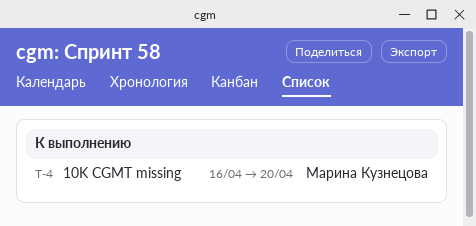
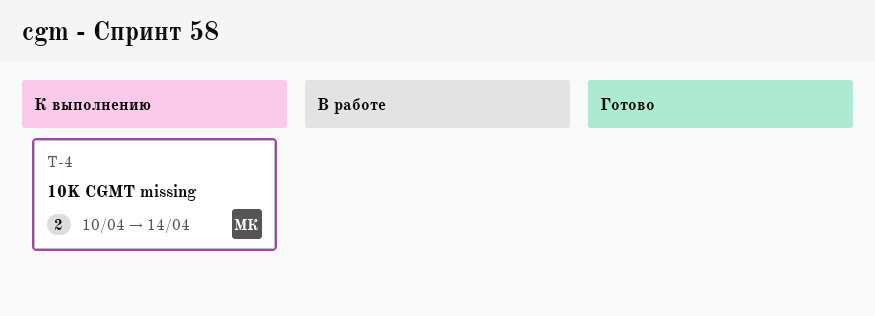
T-4, start: Apr 16 -> Apr 10
T-4, due: Apr 20 -> Apr 14

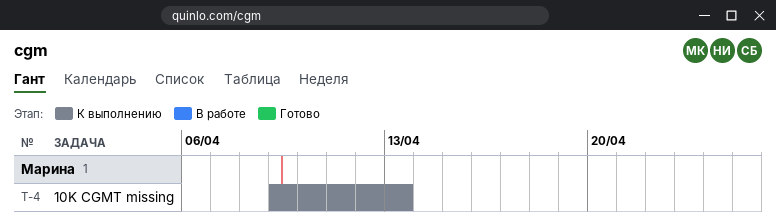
T-4, start: Apr 10 -> Apr 9
T-4, due: Apr 14 -> Apr 13

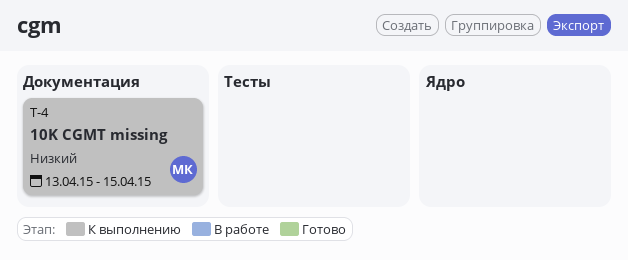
T-4, start: Apr 9 -> Apr 13
T-4, due: Apr 13 -> Apr 15

